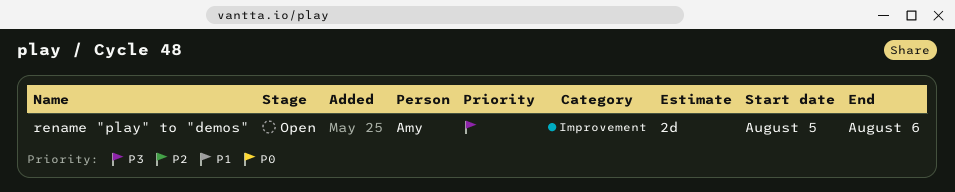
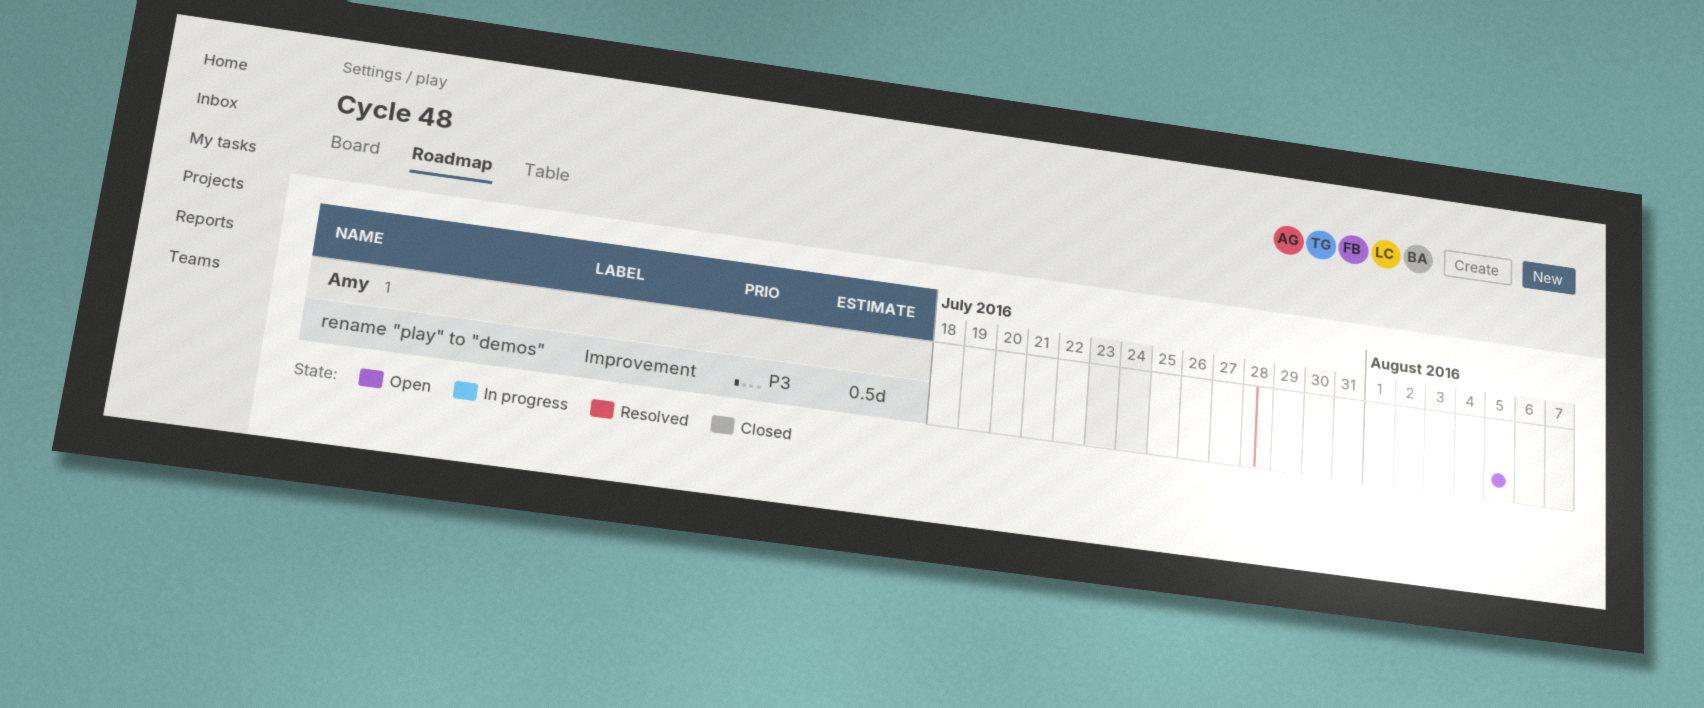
rename "play" to "demos", estimate: 2d -> 0.5d
rename "play" to "demos", due: Aug 6 -> Aug 5

